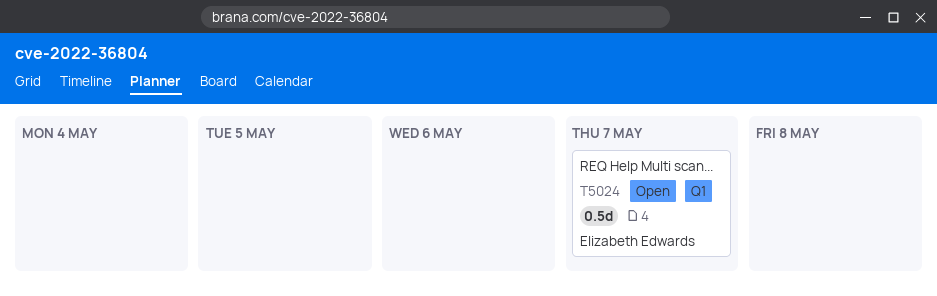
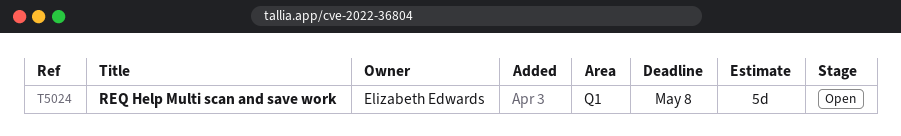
T5024, estimate: 0.5d -> 5d
T5024, due: May 7 -> May 8

